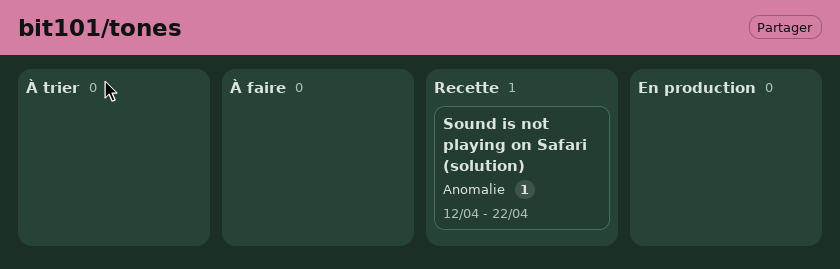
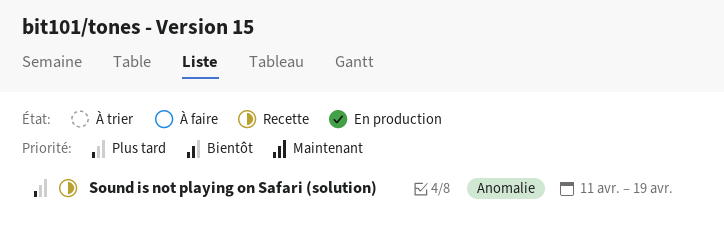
Sound is not playing on Safari (solution), start: Apr 12 -> Apr 11
Sound is not playing on Safari (solution), due: Apr 22 -> Apr 19

